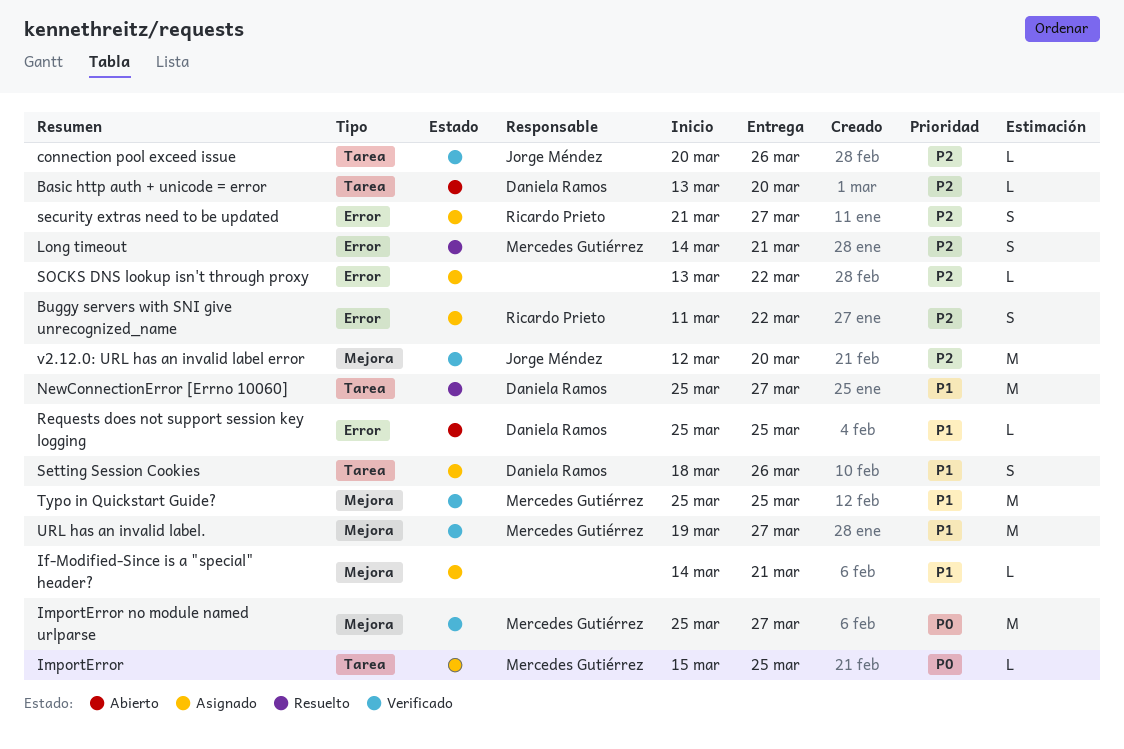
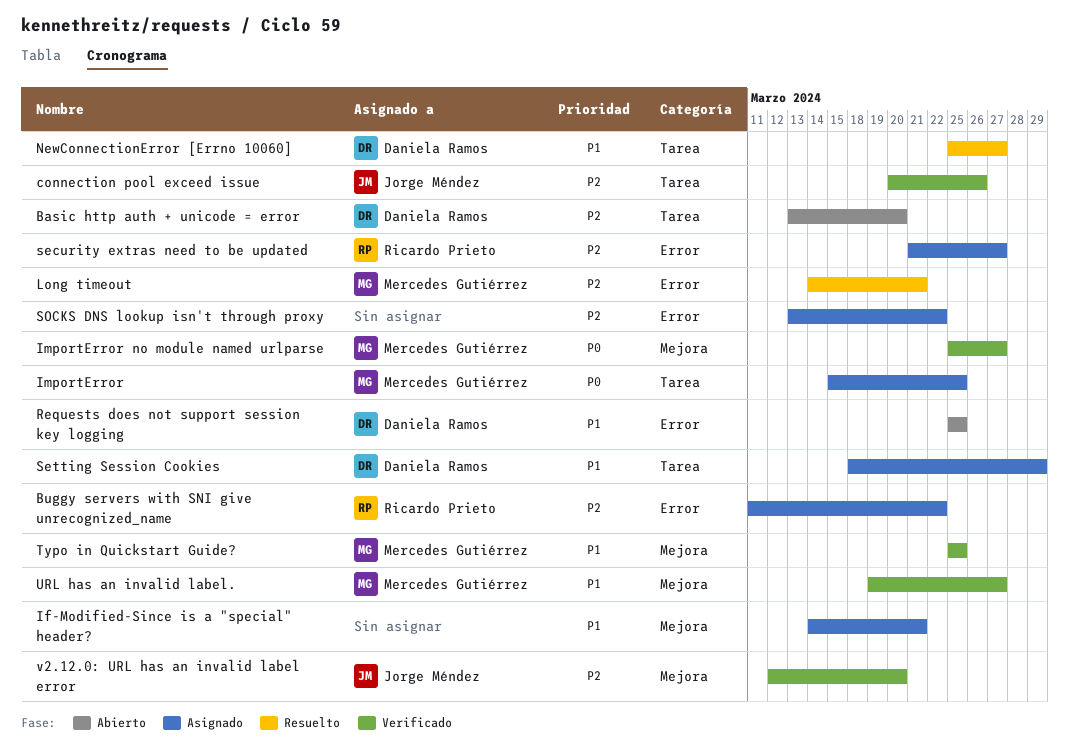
Setting Session Cookies, due: Mar 26 -> Mar 29

